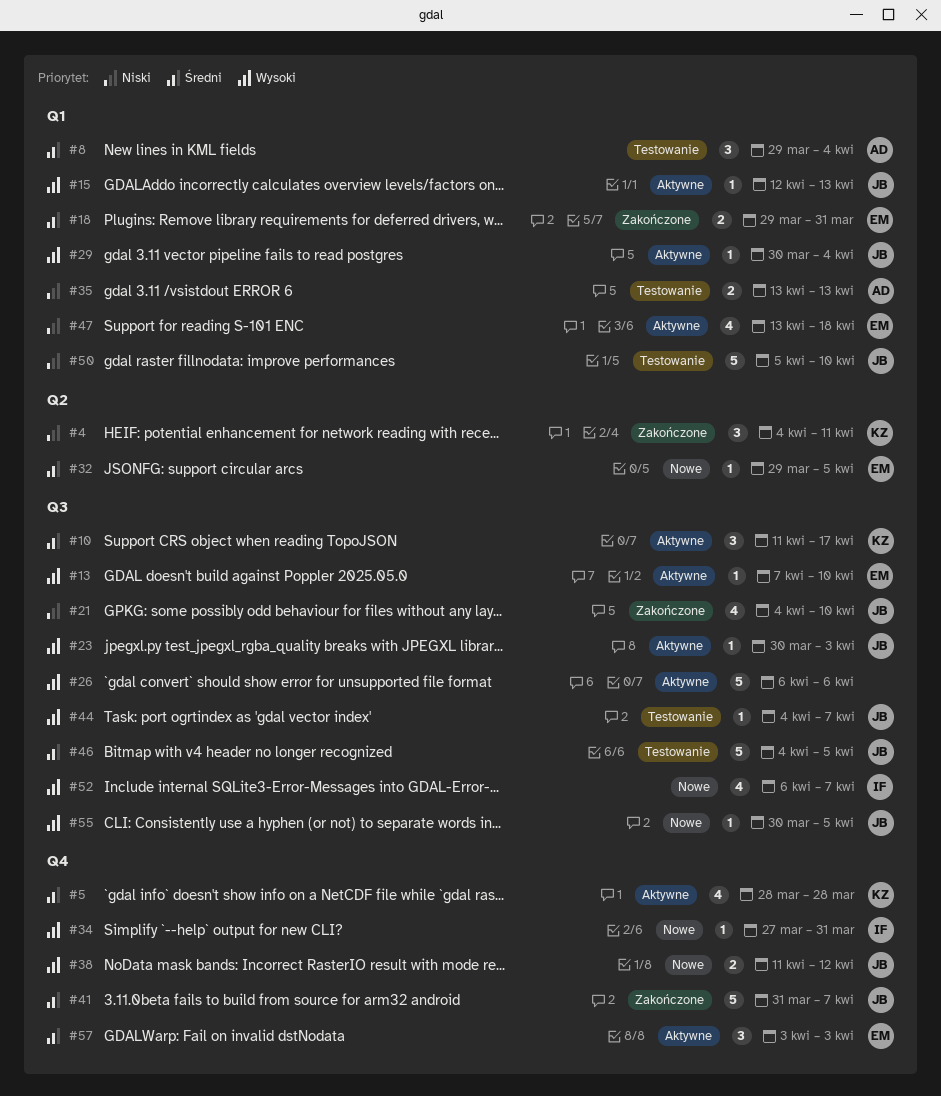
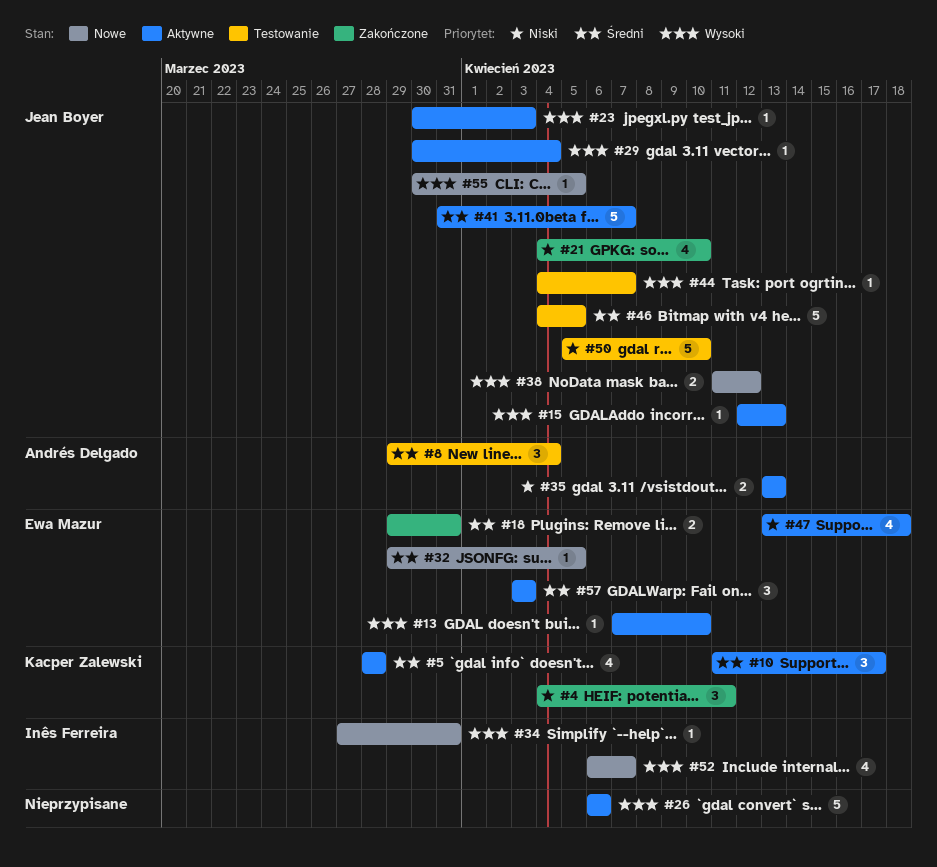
#35, status: Testowanie -> Aktywne
#41, status: Zakończone -> Aktywne

